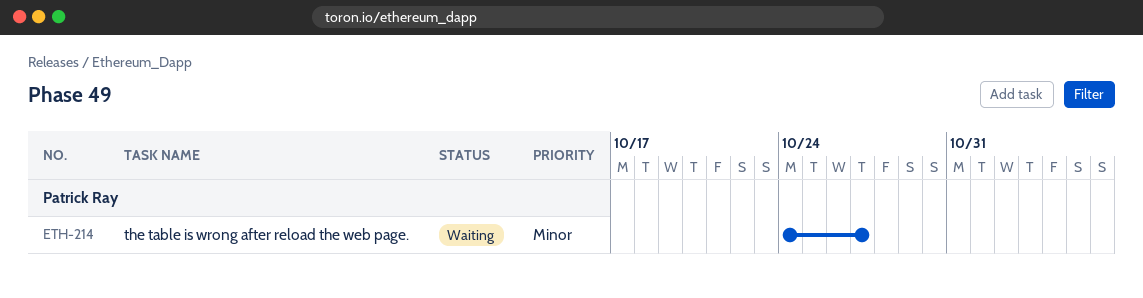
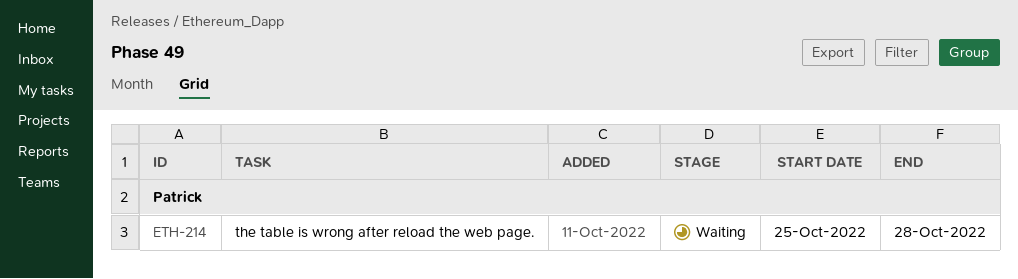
ETH-214, start: Oct 24 -> Oct 25
ETH-214, due: Oct 27 -> Oct 28

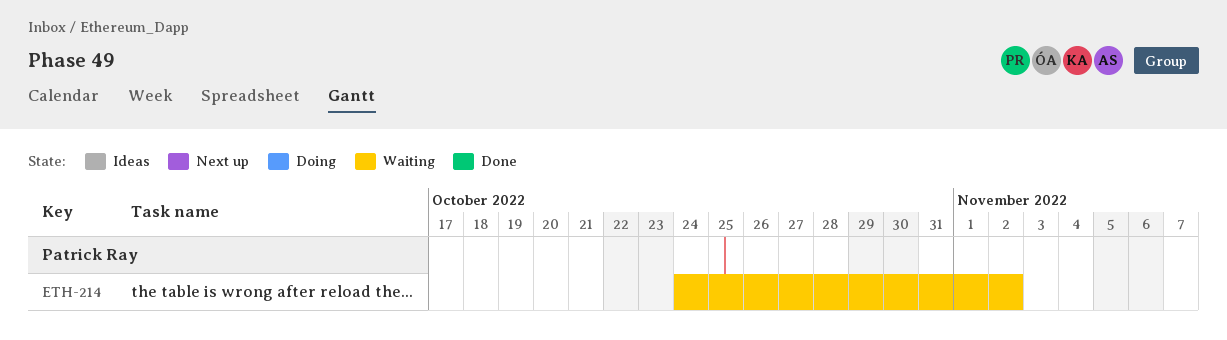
ETH-214, start: Oct 25 -> Oct 24
ETH-214, due: Oct 28 -> Nov 2

